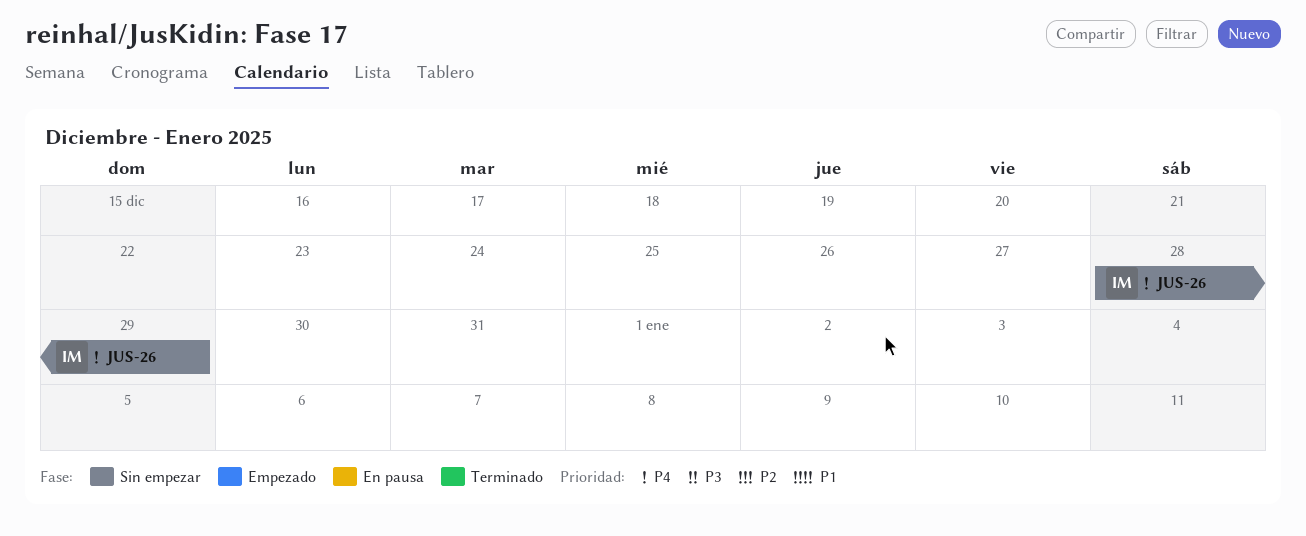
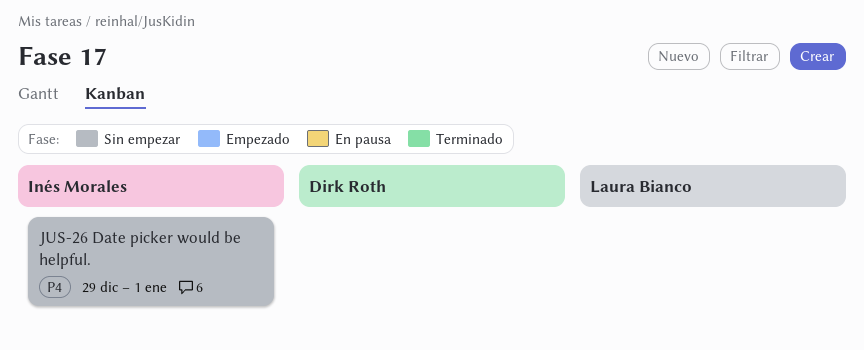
JUS-26, start: Dec 28 -> Dec 29
JUS-26, due: Dec 29 -> Jan 1

